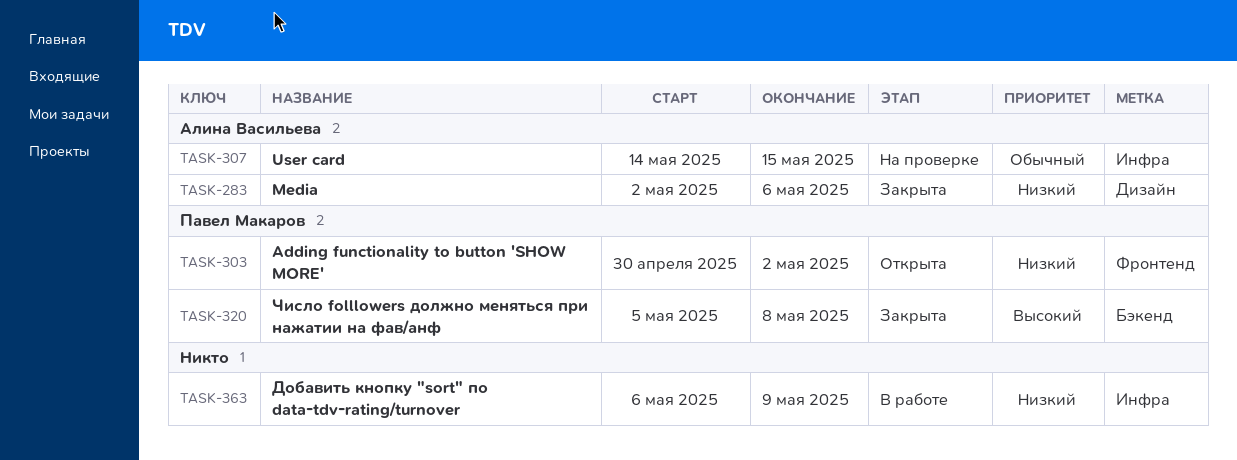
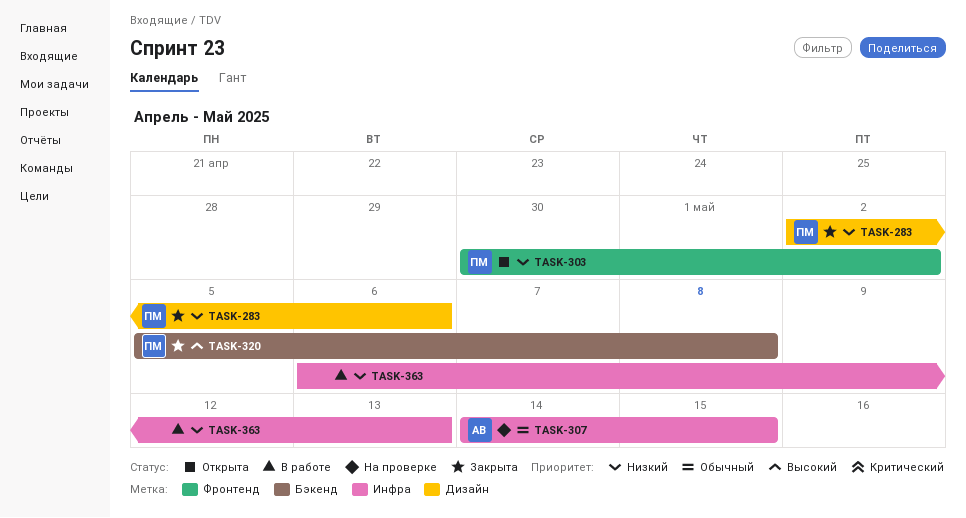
TASK-283, owner: Алина Васильева -> Павел Макаров
TASK-363, due: May 9 -> May 13

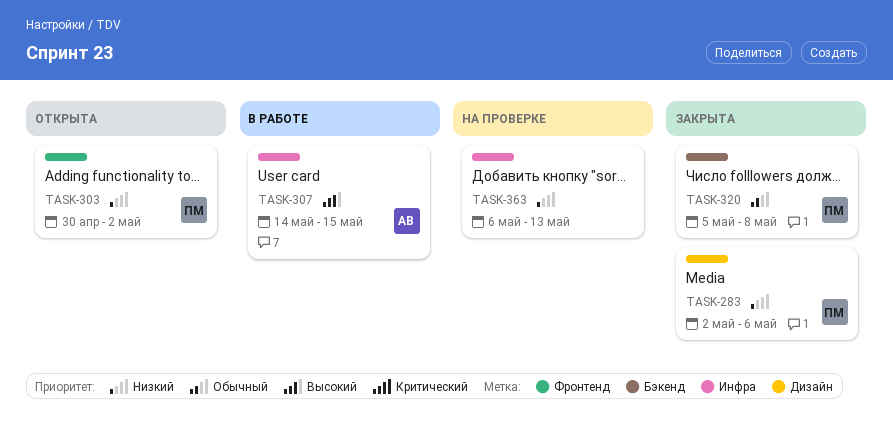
TASK-307, status: На проверке -> В работе
TASK-307, priority: Обычный -> Высокий
TASK-320, priority: Высокий -> Обычный
TASK-363, status: В работе -> На проверке

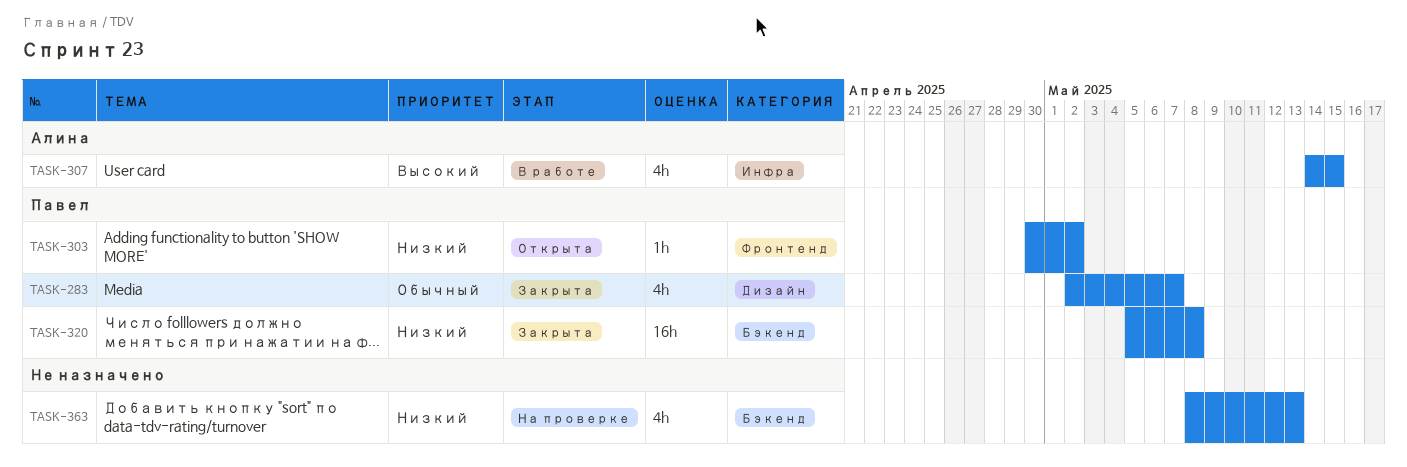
TASK-283, priority: Низкий -> Обычный
TASK-283, due: May 6 -> May 7
TASK-320, priority: Обычный -> Низкий
TASK-363, label: Инфра -> Бэкенд
TASK-363, start: May 6 -> May 8

